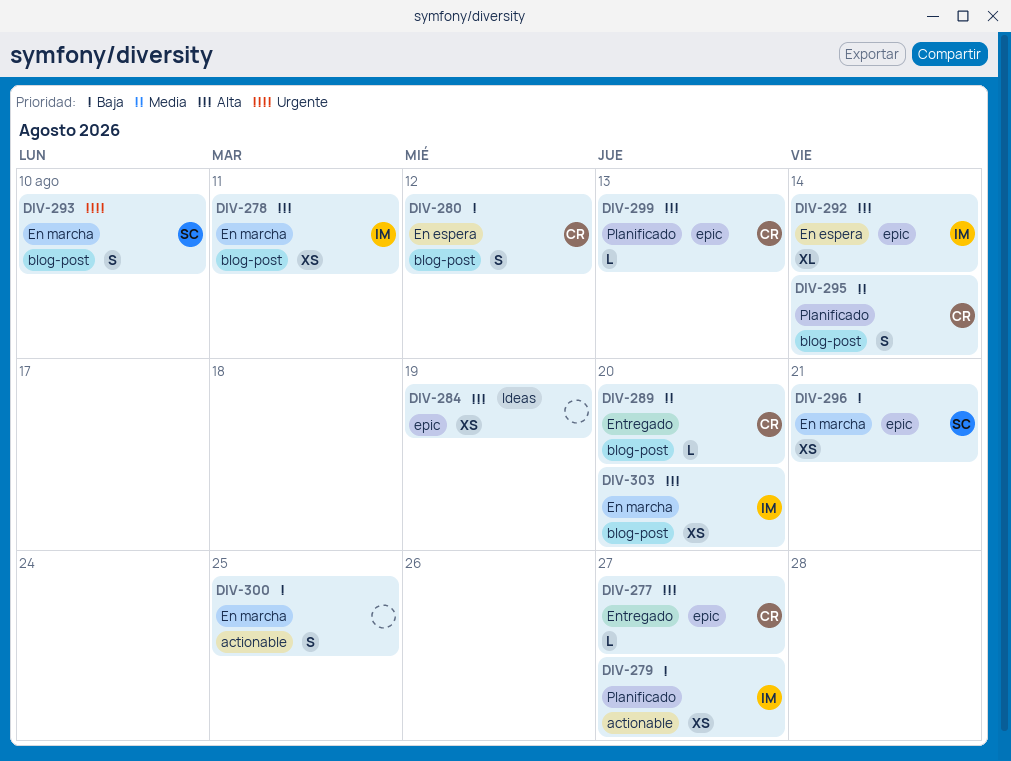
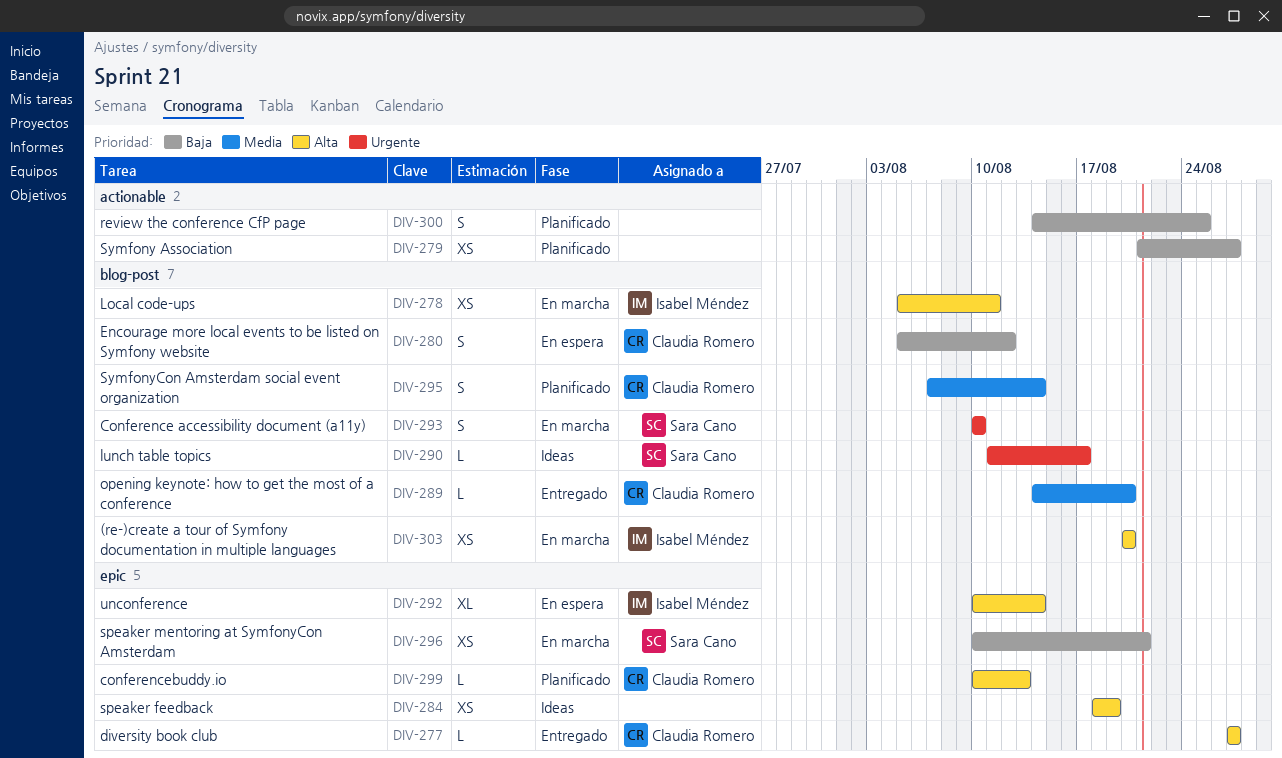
DIV-279, owner: Isabel Méndez -> none
DIV-290: none -> present
DIV-300, status: En marcha -> Planificado

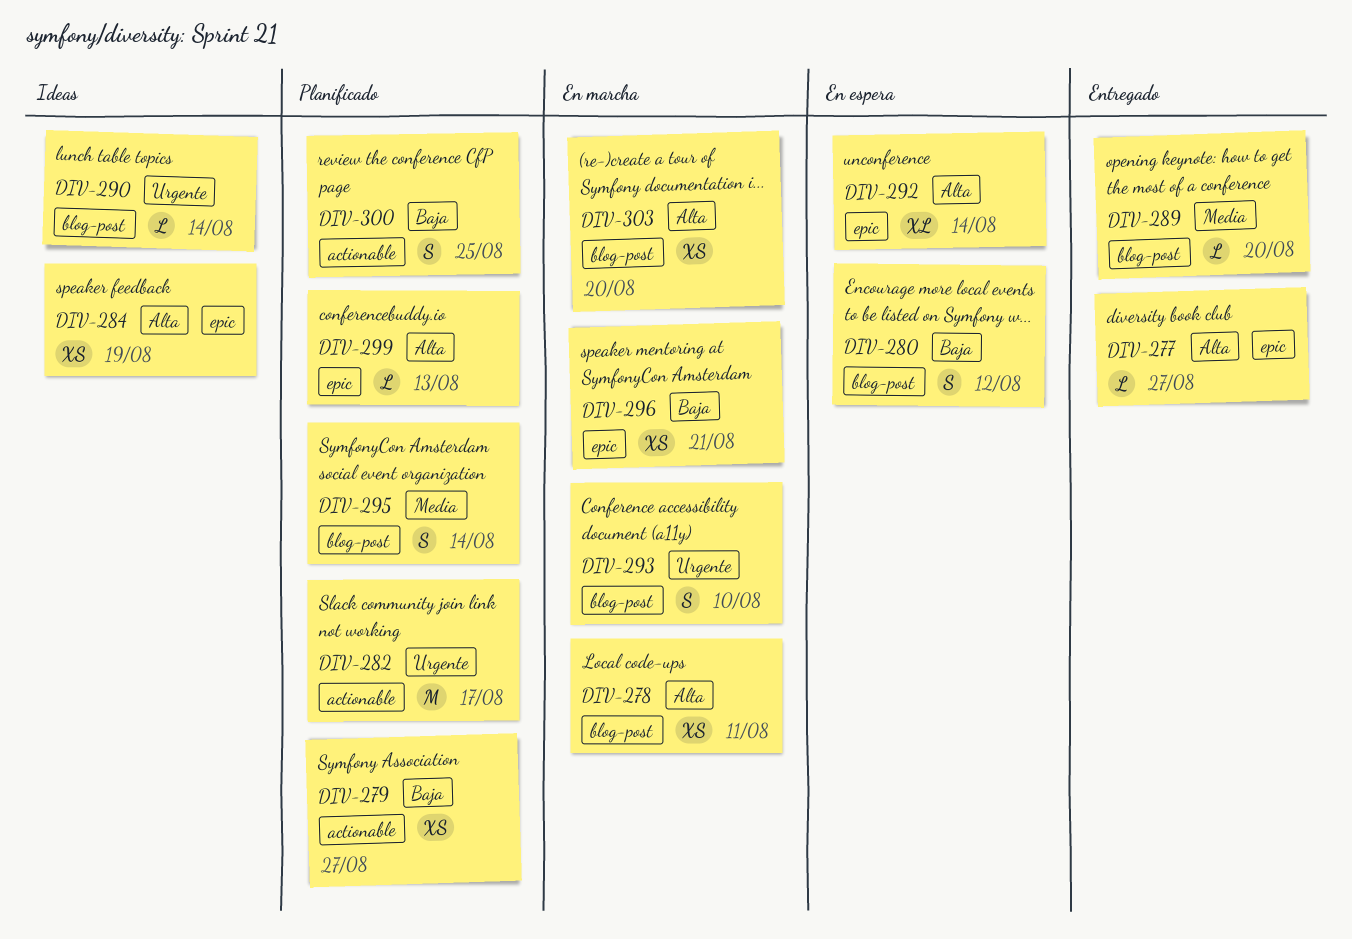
DIV-282: none -> present
DIV-290, due: Aug 17 -> Aug 14

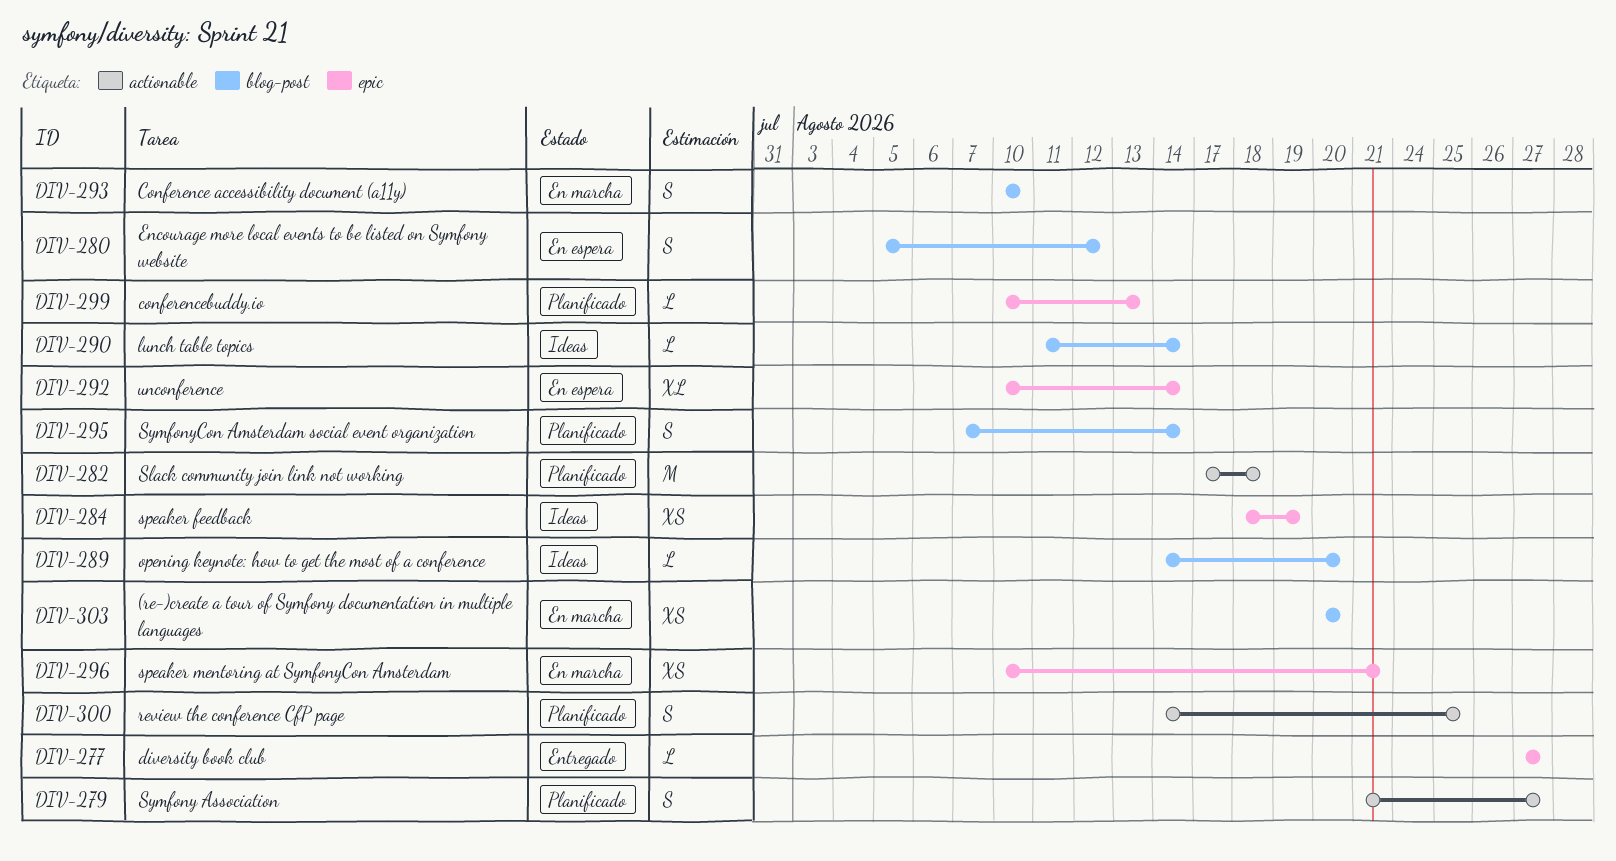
DIV-278: present -> none
DIV-279, estimate: XS -> S
DIV-282, due: Aug 17 -> Aug 18
DIV-289, status: Entregado -> Ideas

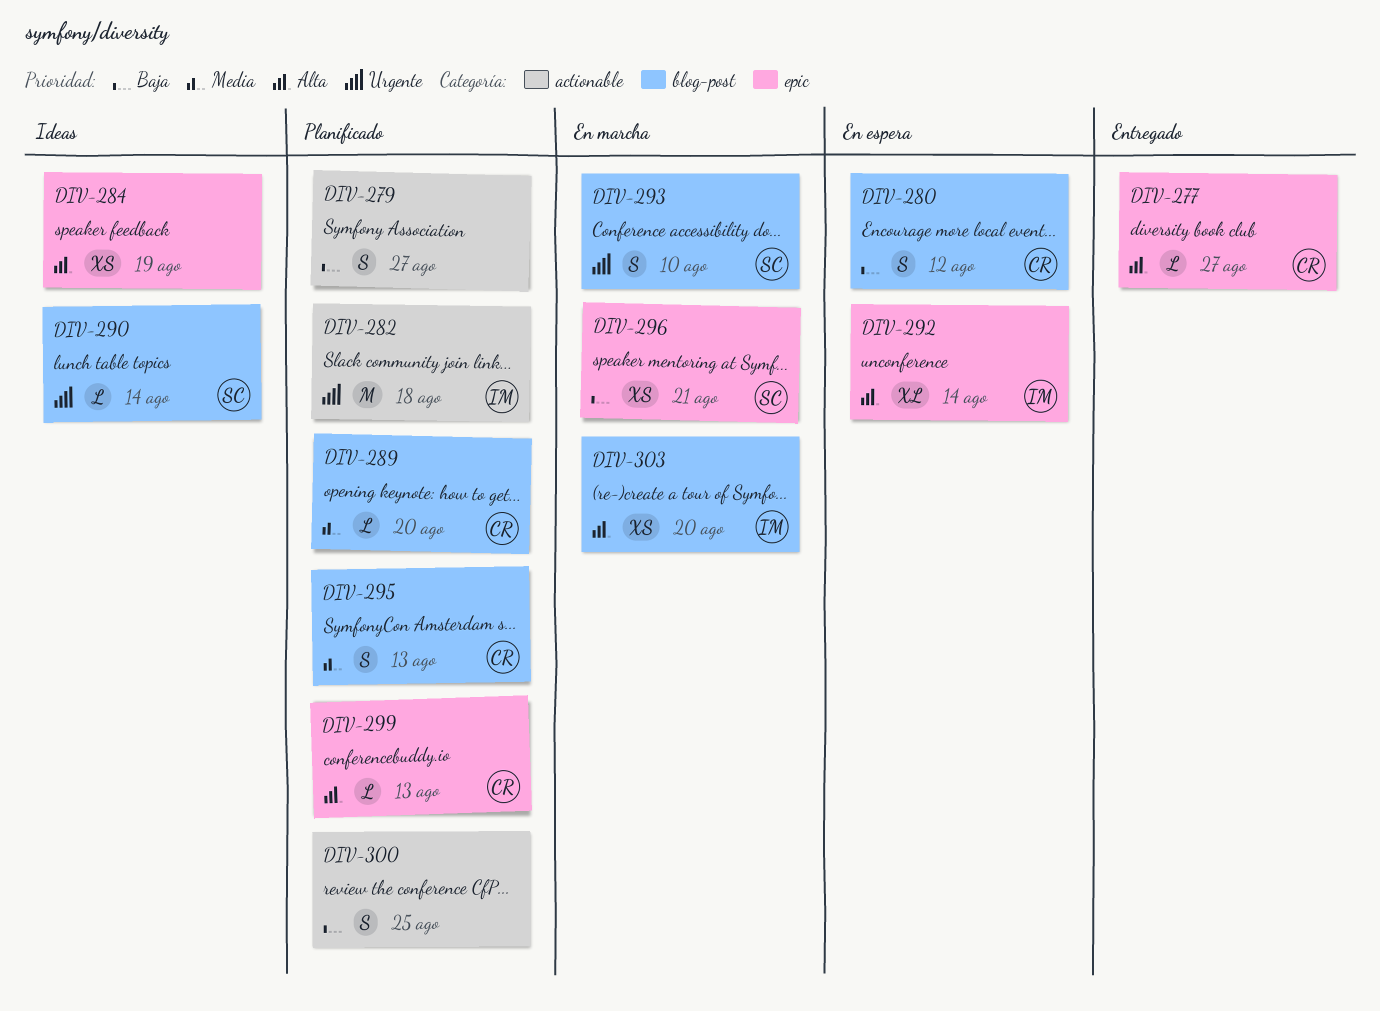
DIV-289, status: Ideas -> Planificado
DIV-295, due: Aug 14 -> Aug 13

